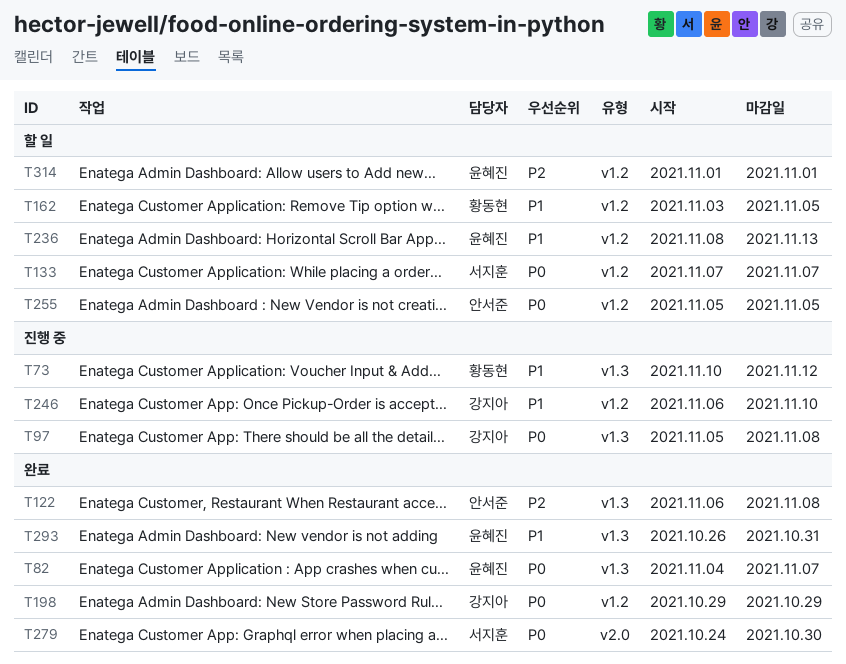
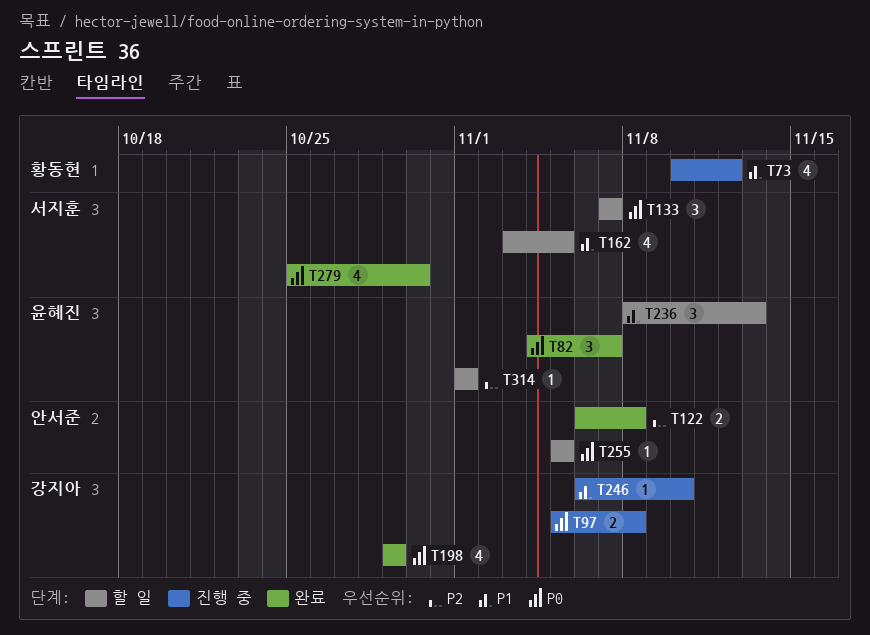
T162, owner: 황동현 -> 서지훈
T279, start: Oct 24 -> Oct 25
T293: present -> none

